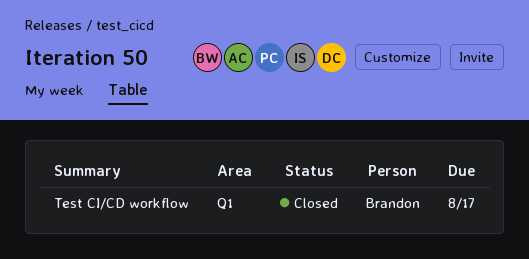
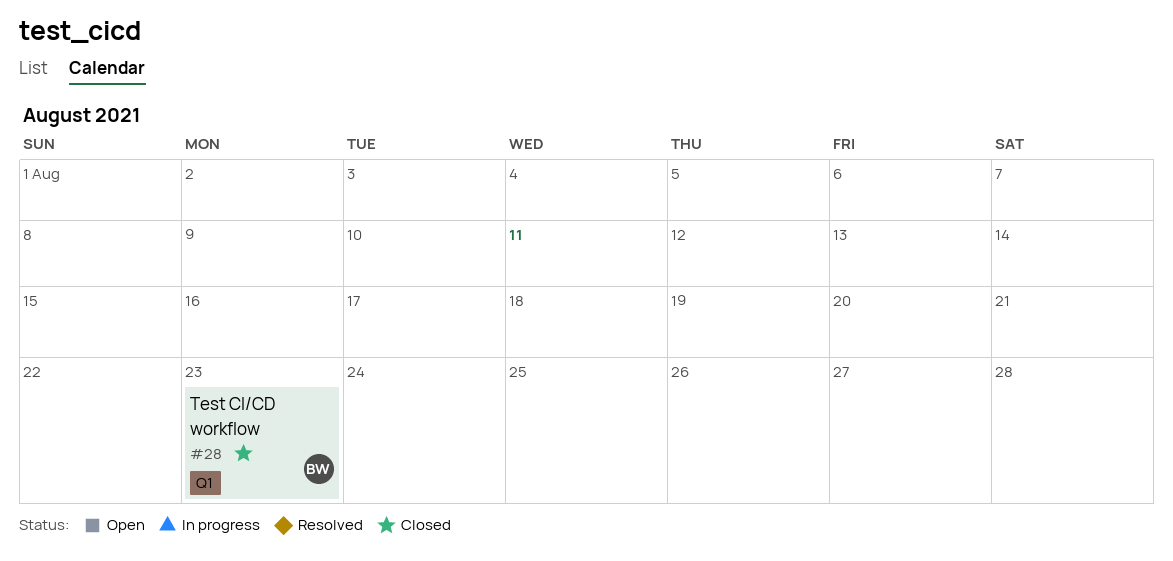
Test CI/CD workflow, due: Aug 17 -> Aug 23

